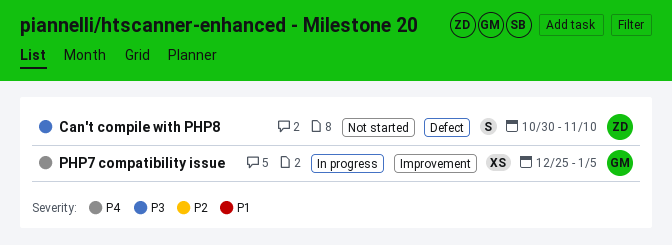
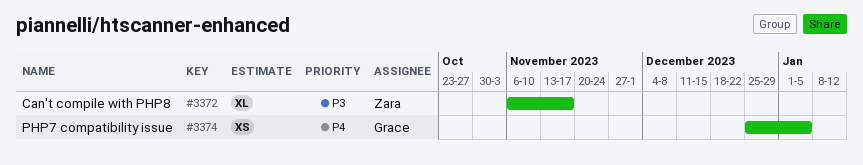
Can't compile with PHP8, estimate: S -> XL
Can't compile with PHP8, start: Oct 30 -> Nov 6
Can't compile with PHP8, due: Nov 10 -> Nov 17

